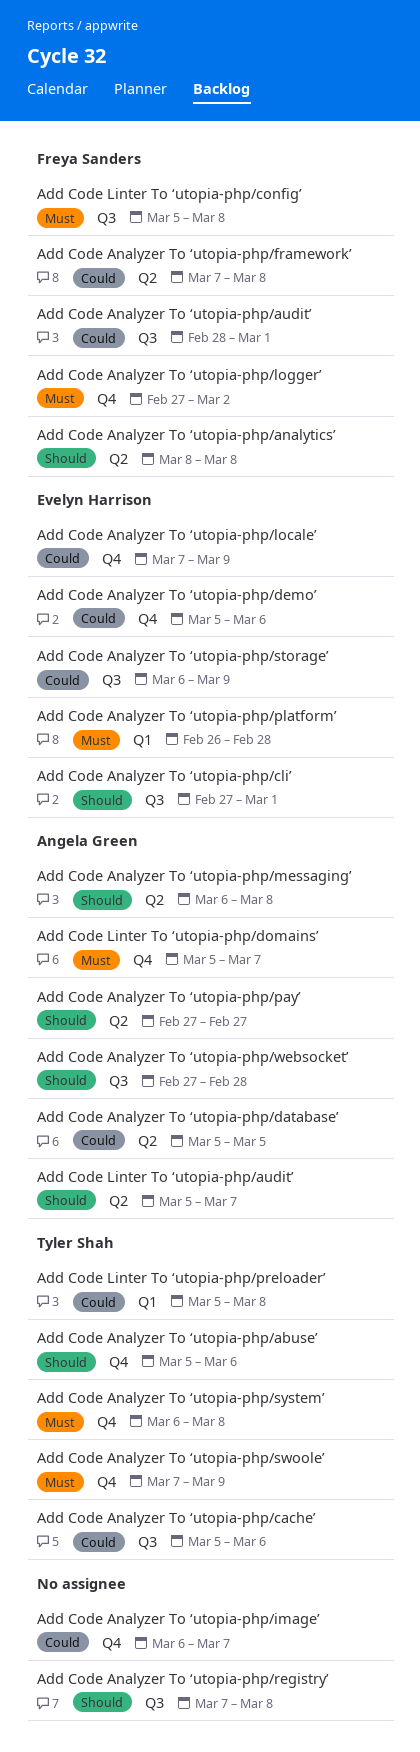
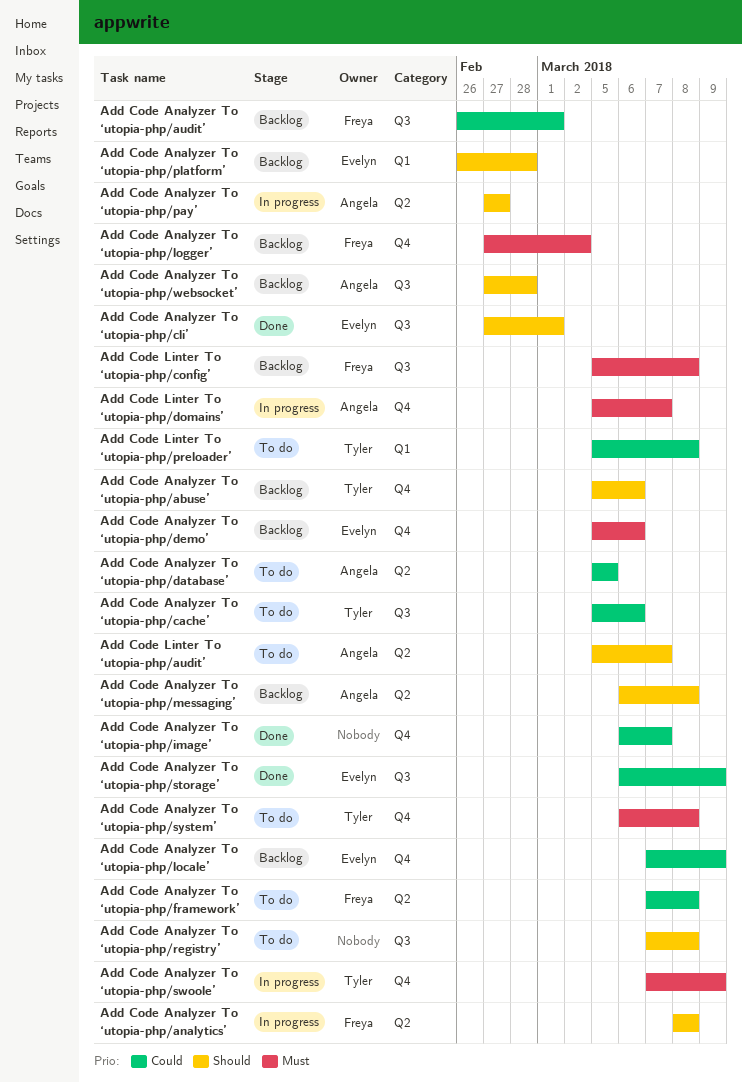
Add Code Analyzer To ‘utopia-php/audit’, start: Feb 28 -> Feb 26
Add Code Analyzer To ‘utopia-php/demo’, priority: Could -> Must
Add Code Analyzer To ‘utopia-php/platform’, priority: Must -> Should

